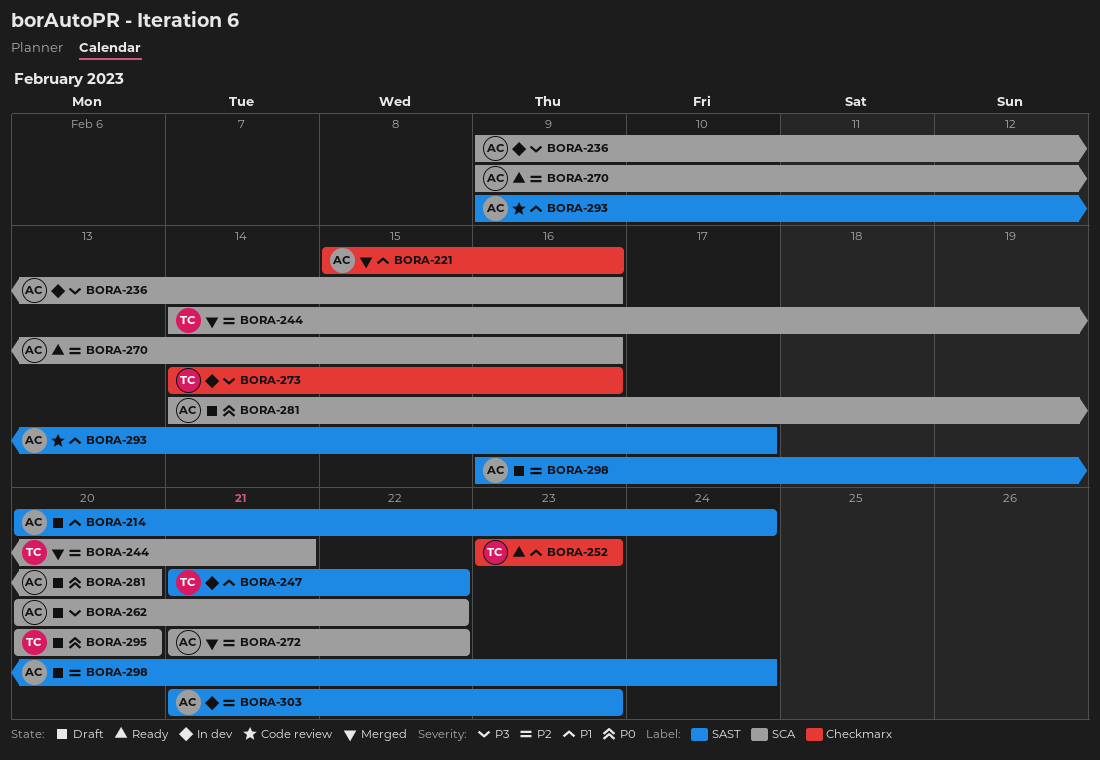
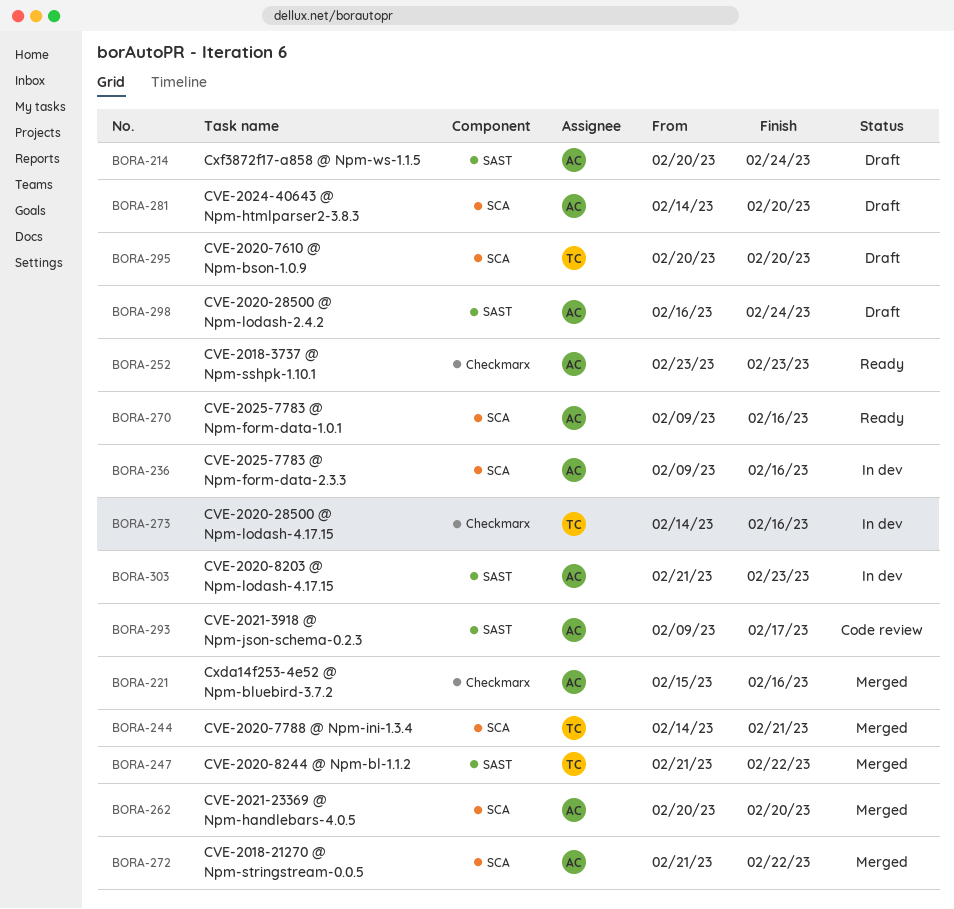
BORA-247, status: In dev -> Merged
BORA-252, owner: TC -> AC
BORA-262, status: Draft -> Merged
BORA-262, due: Feb 22 -> Feb 20

